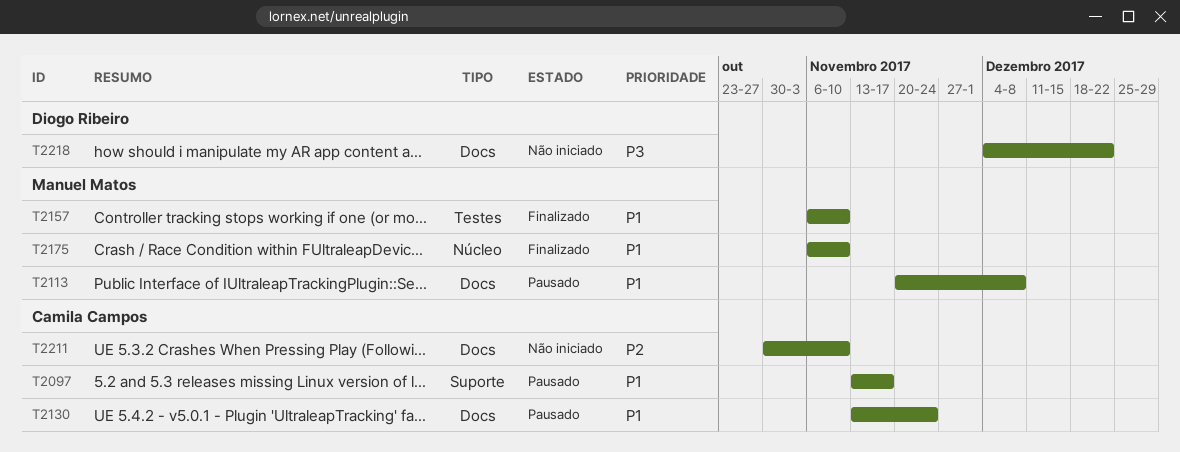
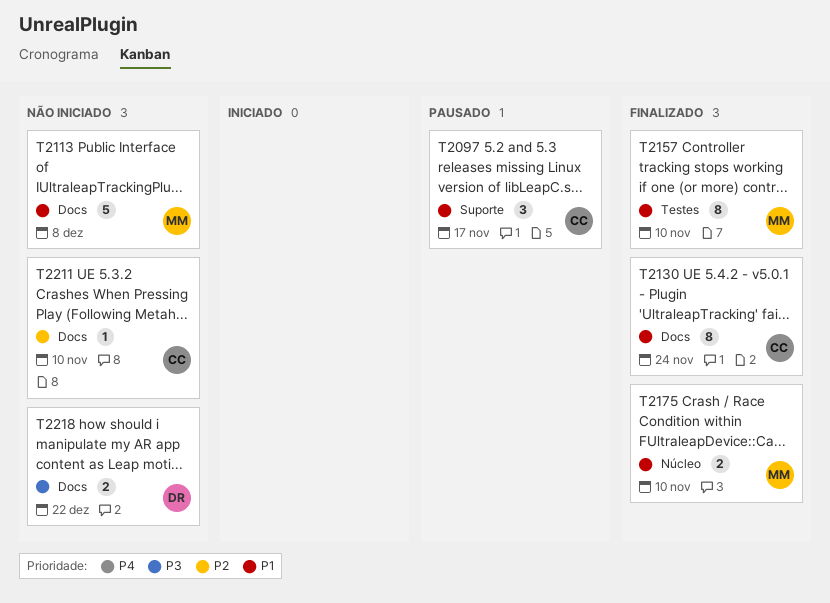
T2113, status: Pausado -> Não iniciado
T2130, status: Pausado -> Finalizado

